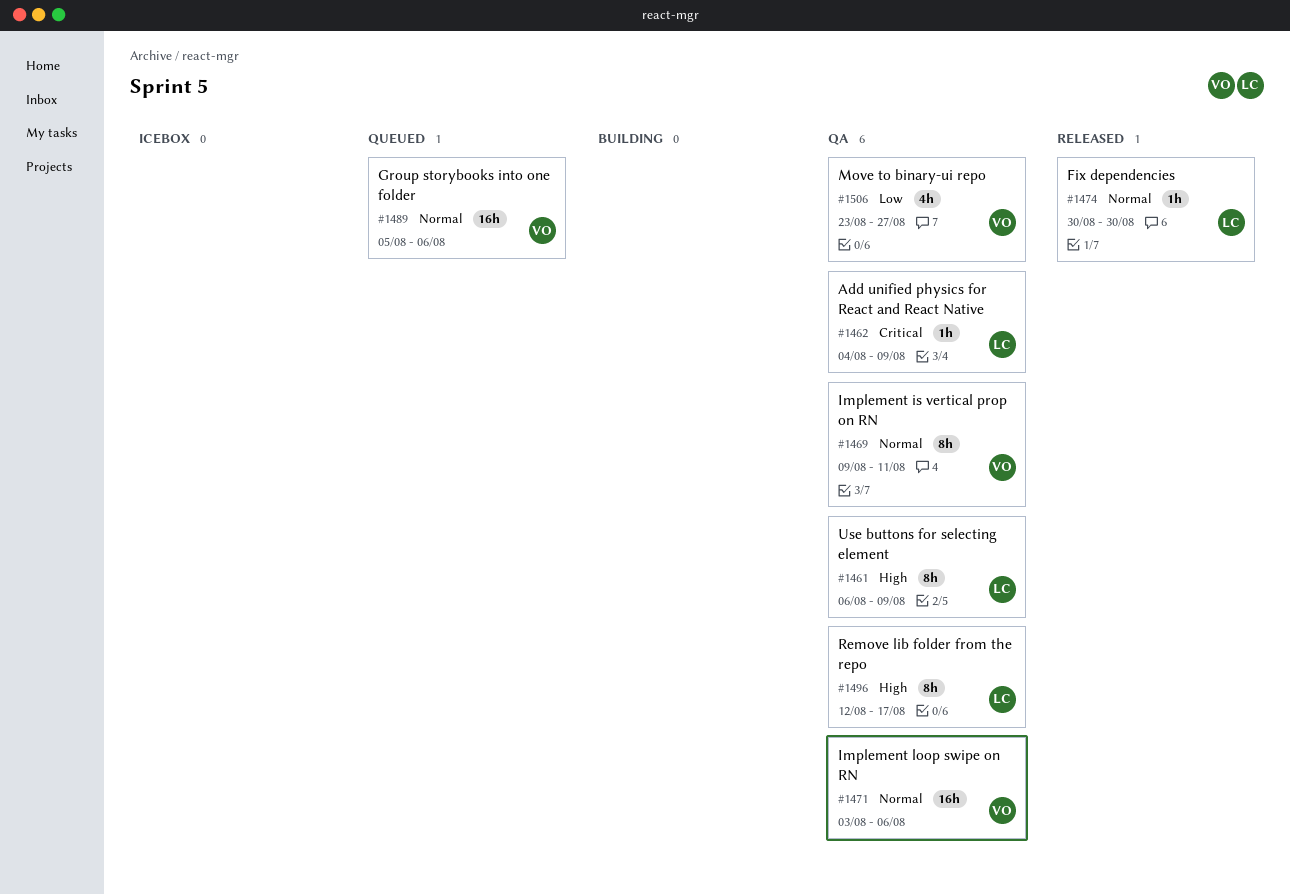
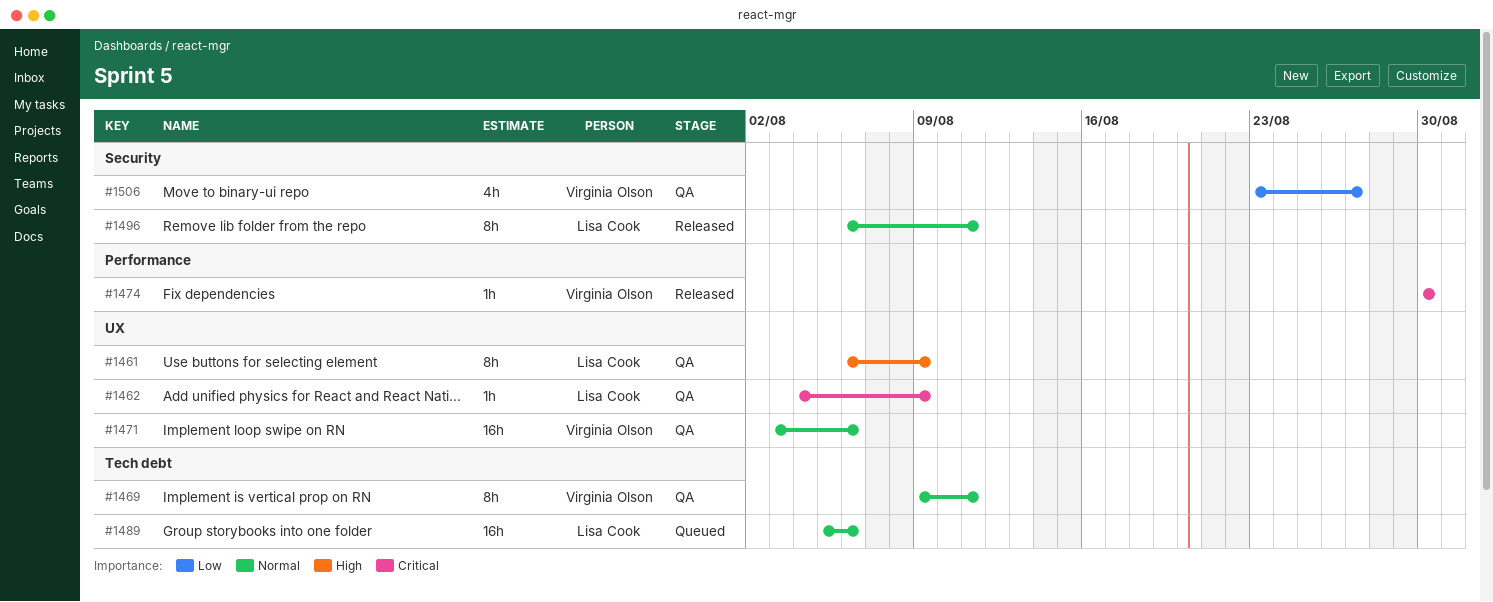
#1474, owner: Lisa Cook -> Virginia Olson
#1474, priority: Normal -> Critical
#1489, owner: Virginia Olson -> Lisa Cook
#1496, status: QA -> Released
#1496, priority: High -> Normal
#1496, start: Aug 12 -> Aug 6
#1496, due: Aug 17 -> Aug 11

